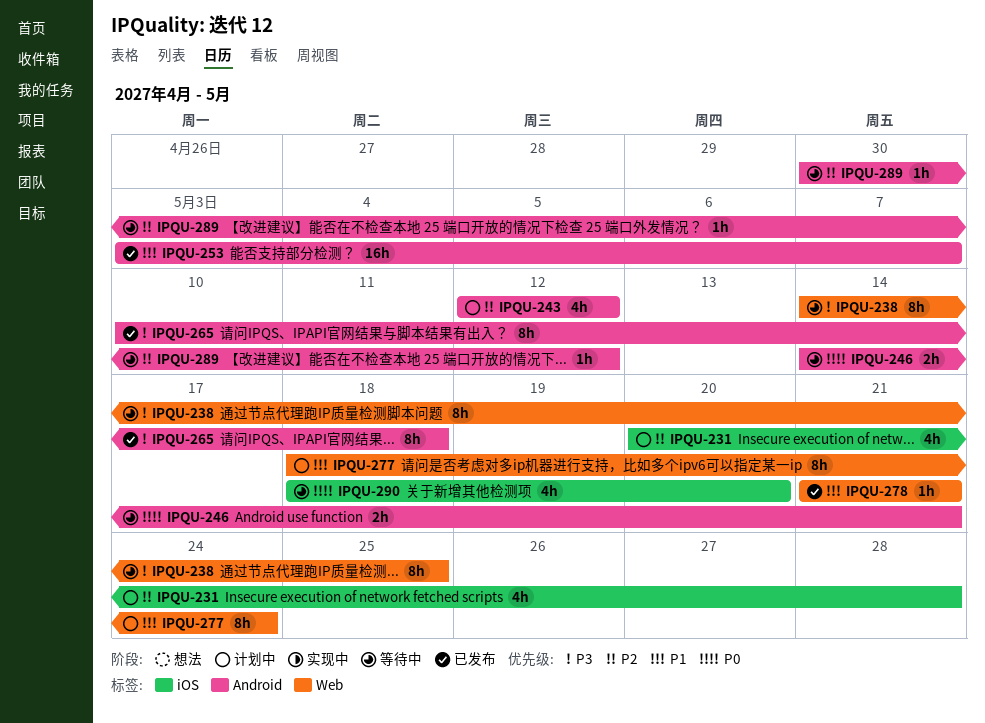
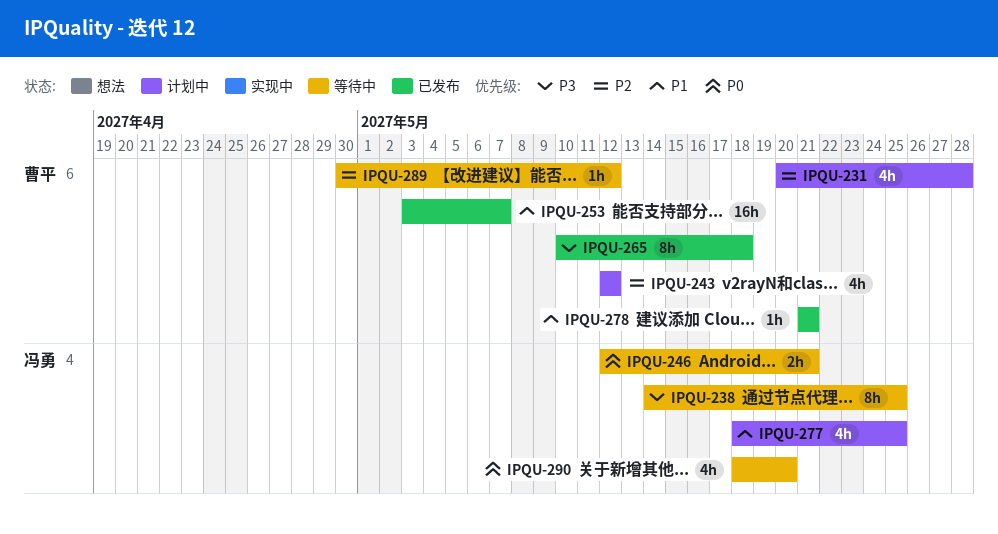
IPQU-246, start: May 14 -> May 12
IPQU-277, estimate: 8h -> 4h
IPQU-277, due: May 24 -> May 25

